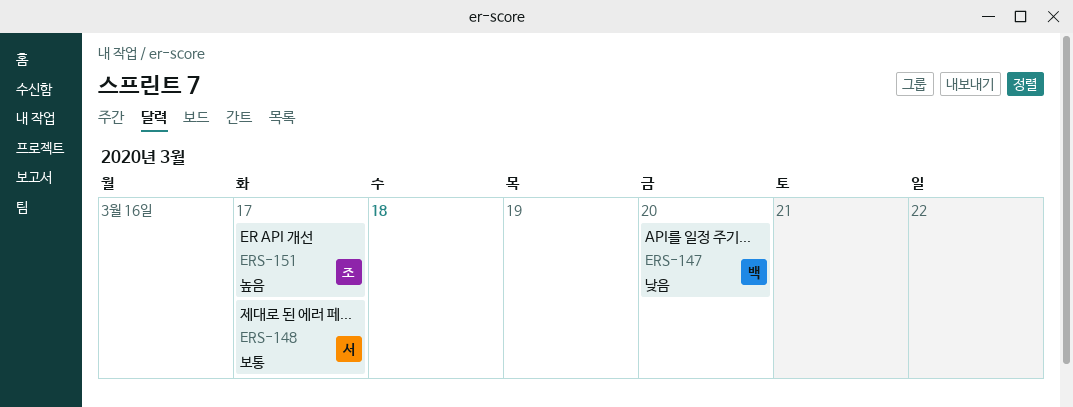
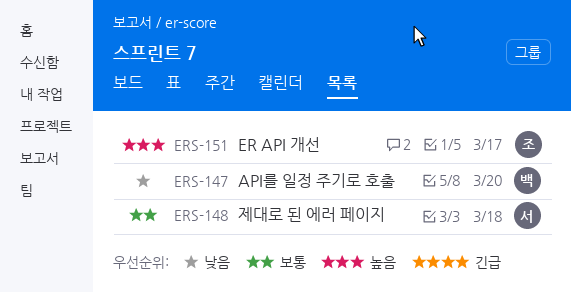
ERS-148, due: Mar 17 -> Mar 18

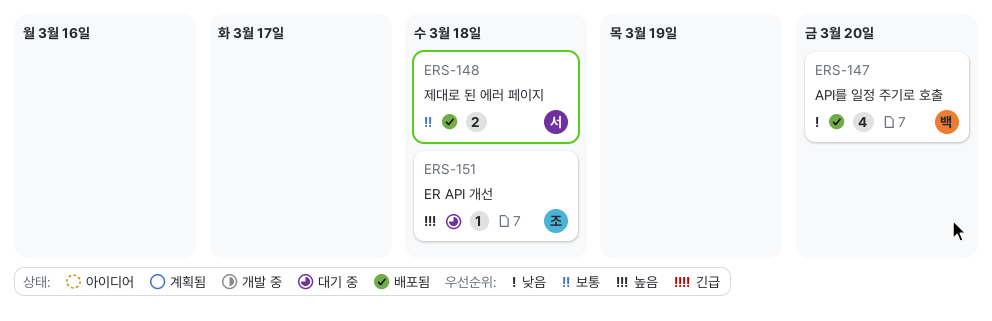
ERS-151, due: Mar 17 -> Mar 18

